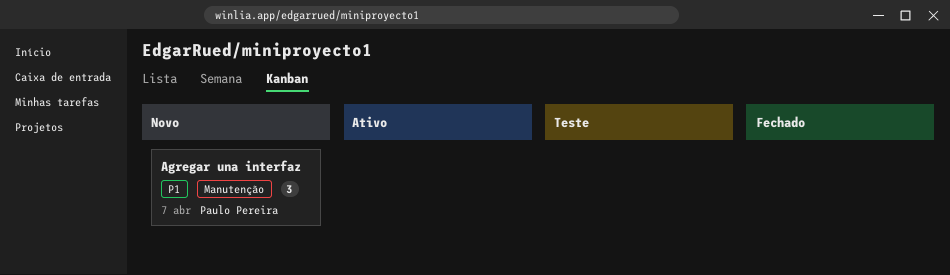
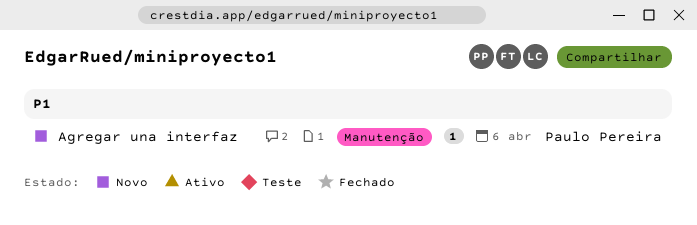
Agregar una interfaz, estimate: 3 -> 1
Agregar una interfaz, due: Apr 7 -> Apr 6

